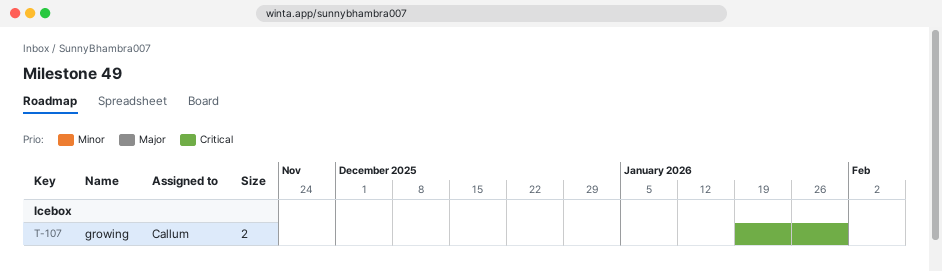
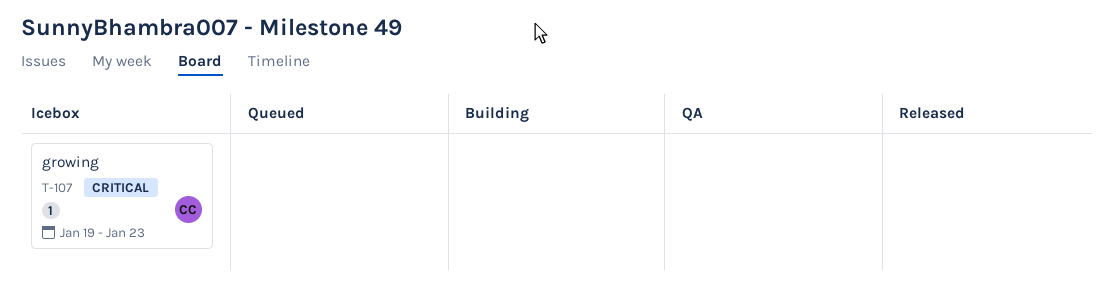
T-107, estimate: 2 -> 1
T-107, due: Jan 30 -> Jan 23

